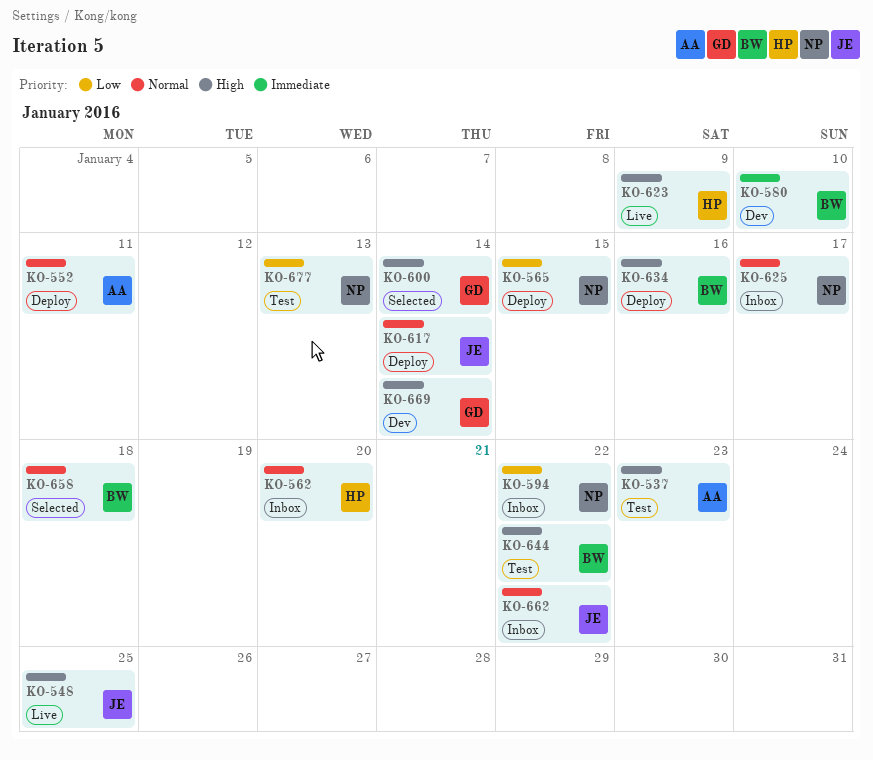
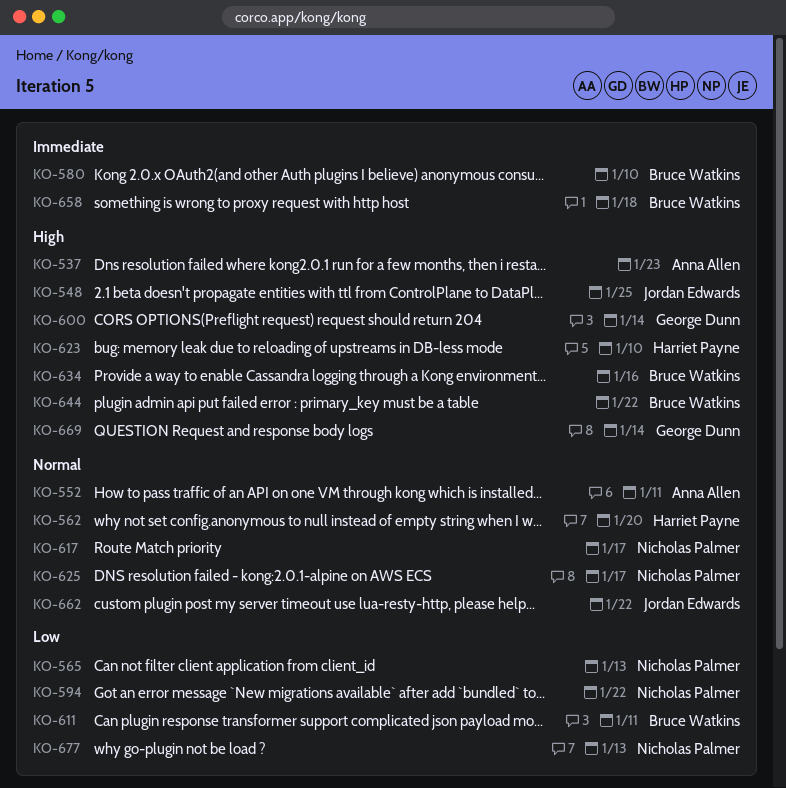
KO-565, due: Jan 15 -> Jan 13
KO-611: none -> present
KO-617, owner: Jordan Edwards -> Nicholas Palmer
KO-617, due: Jan 14 -> Jan 17
KO-623, due: Jan 9 -> Jan 10
KO-658, priority: Normal -> Immediate

